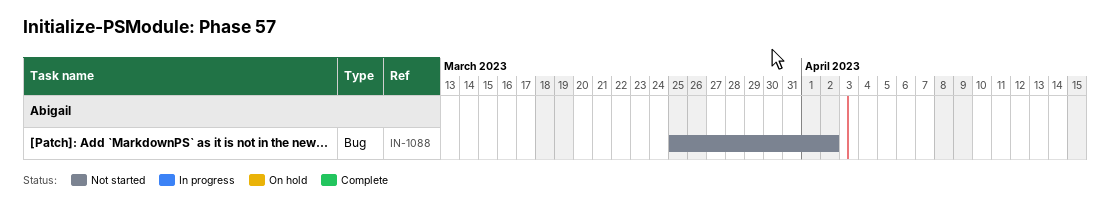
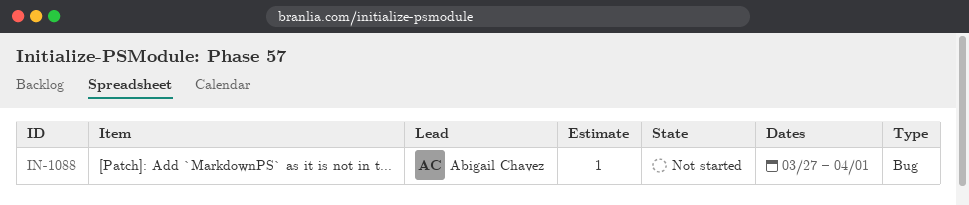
IN-1088, start: Mar 25 -> Mar 27
IN-1088, due: Apr 2 -> Apr 1

